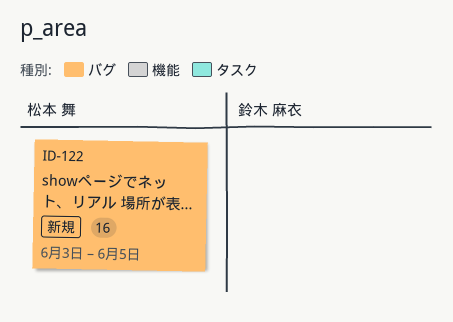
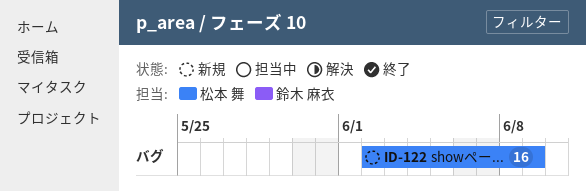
ID-122, start: Jun 3 -> Jun 2
ID-122, due: Jun 5 -> Jun 9

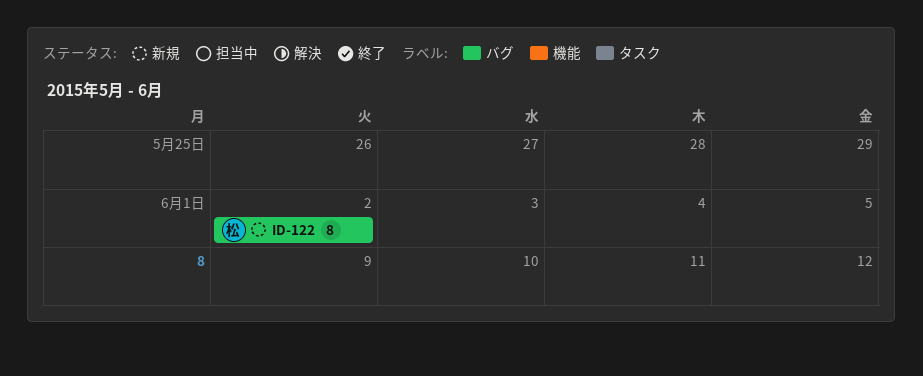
ID-122, estimate: 16 -> 8
ID-122, due: Jun 9 -> Jun 2

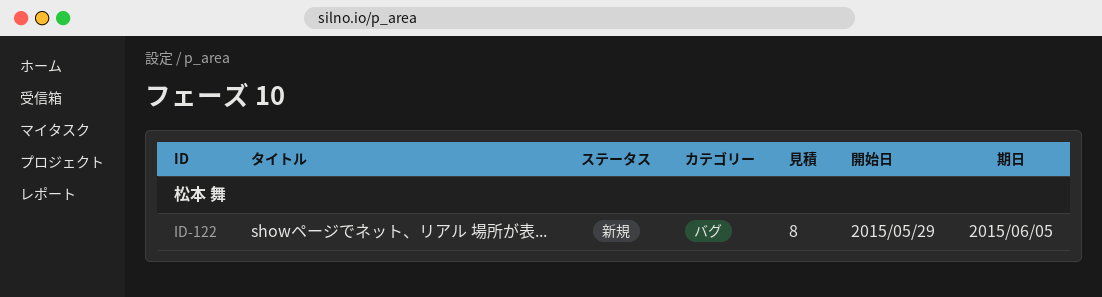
ID-122, start: Jun 2 -> May 29
ID-122, due: Jun 2 -> Jun 5

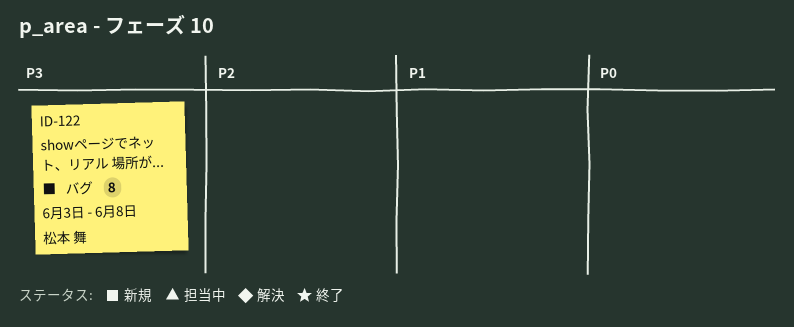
ID-122, start: May 29 -> Jun 3
ID-122, due: Jun 5 -> Jun 8

